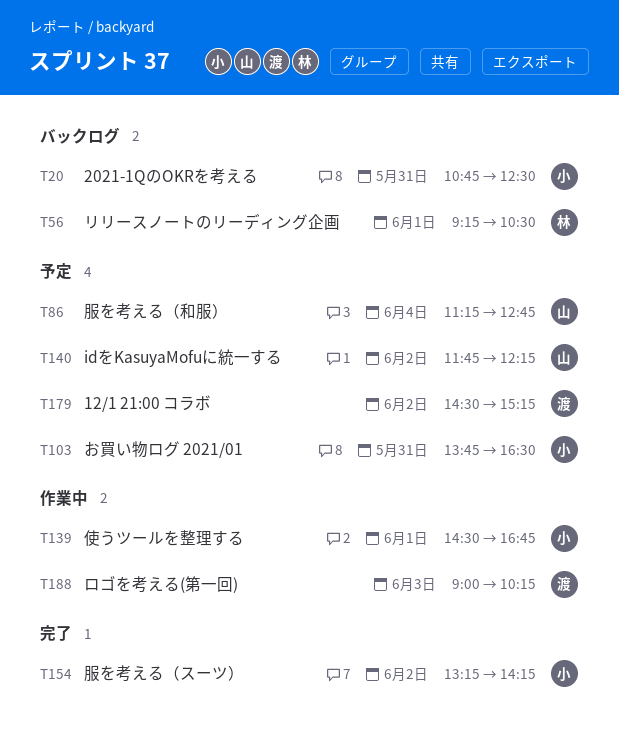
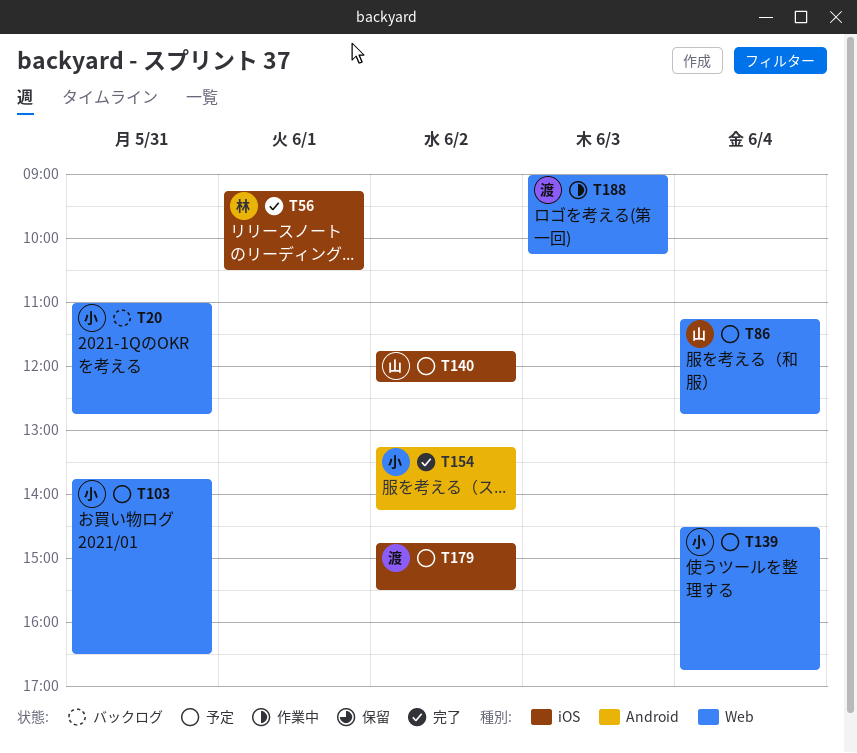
T20, begins: 10:45 -> 11:00
T20, ends: 12:30 -> 12:45
T56, status: バックログ -> 完了
T139, status: 作業中 -> 予定
T139, day: Jun 1 -> Jun 4
T179, begins: 14:30 -> 14:45
T179, ends: 15:15 -> 15:30

